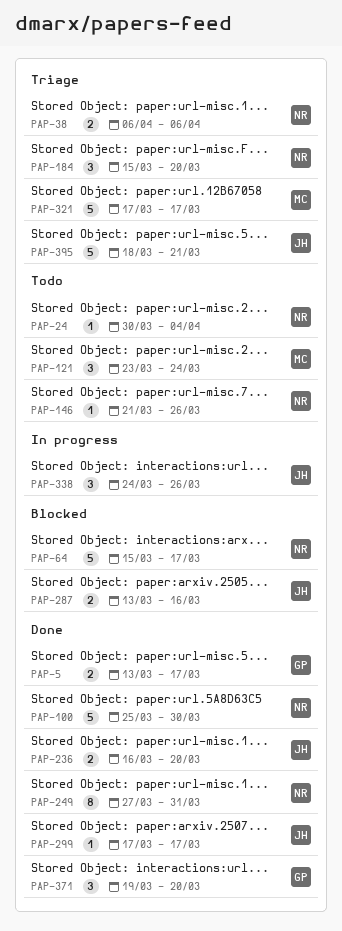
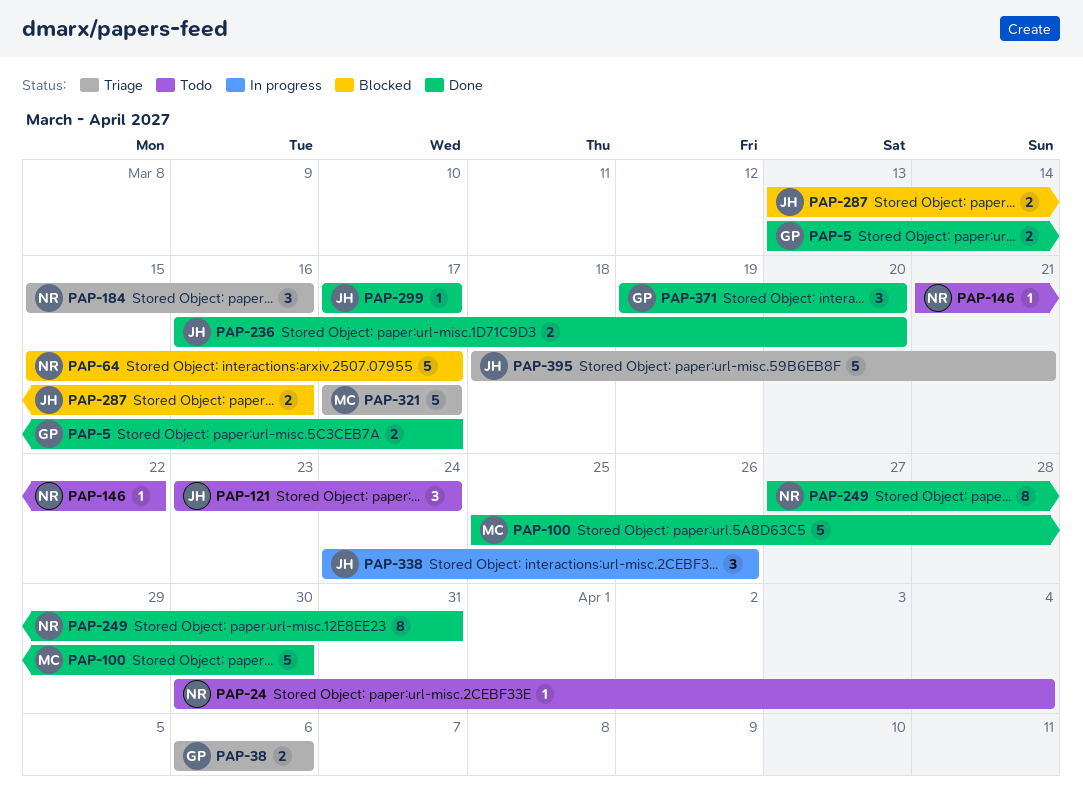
PAP-38, owner: NR -> GP
PAP-100, owner: NR -> MC
PAP-121, owner: MC -> JH
PAP-146, due: Mar 26 -> Mar 22
PAP-184, due: Mar 20 -> Mar 16

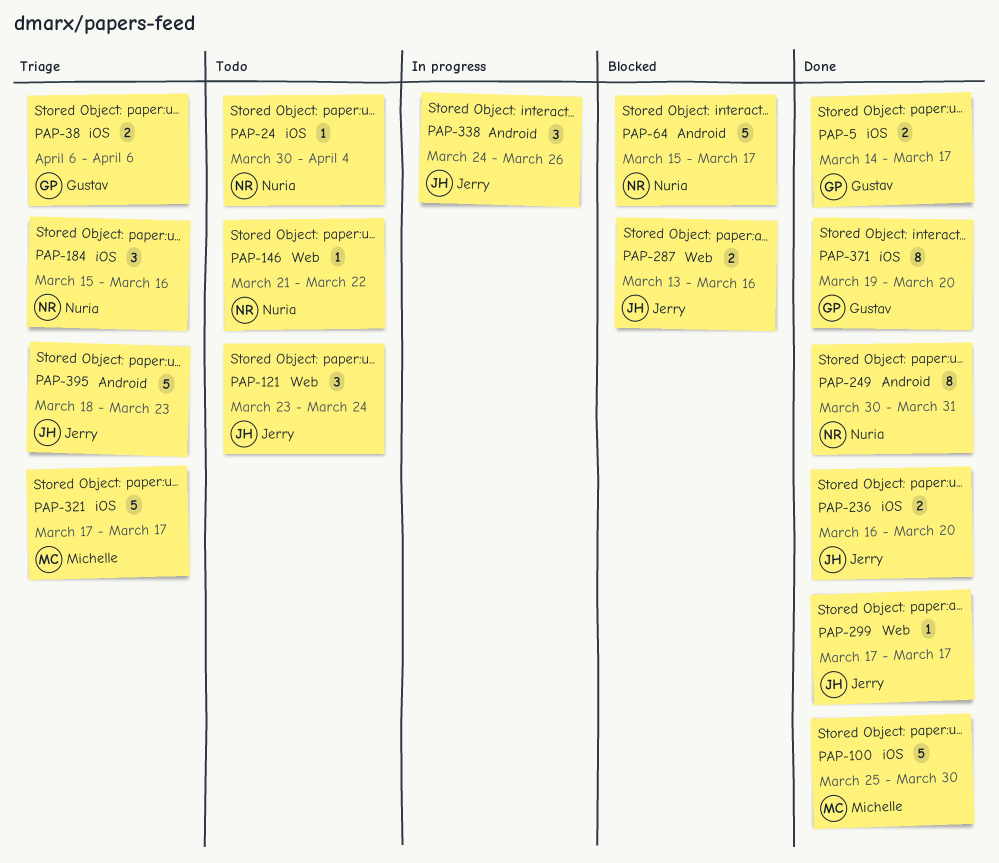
PAP-5, start: Mar 13 -> Mar 14
PAP-249, start: Mar 27 -> Mar 30
PAP-371, estimate: 3 -> 8
PAP-395, due: Mar 21 -> Mar 23

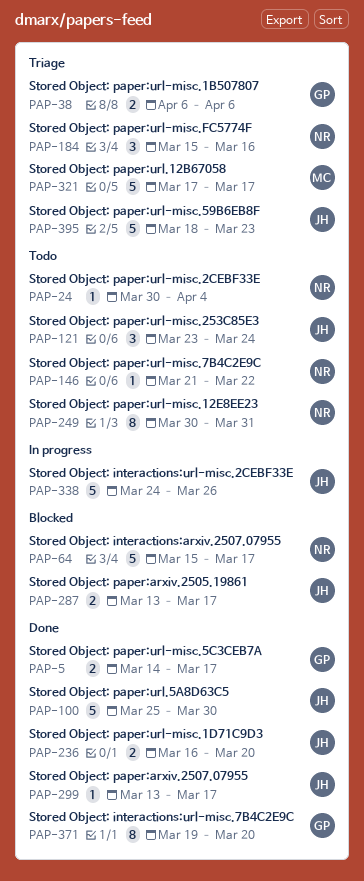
PAP-100, owner: Michelle -> Jerry
PAP-249, status: Done -> Todo
PAP-287, due: Mar 16 -> Mar 17
PAP-299, start: Mar 17 -> Mar 13
PAP-338, estimate: 3 -> 5

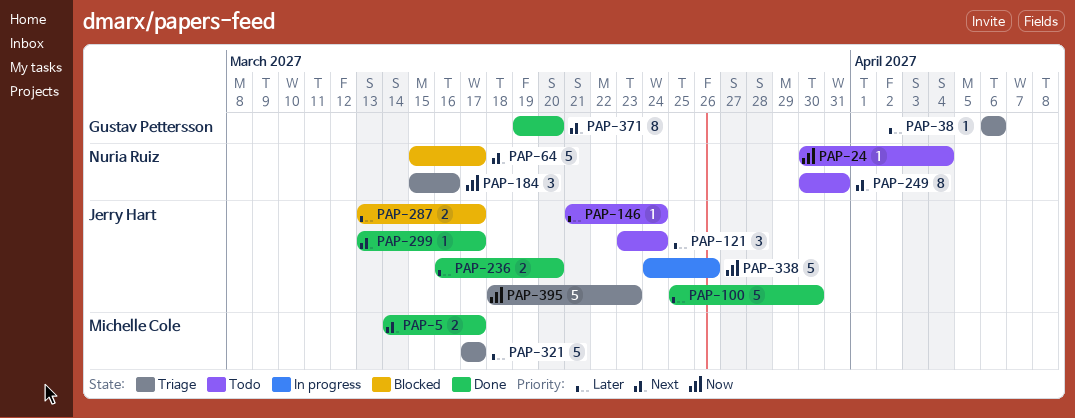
PAP-5, owner: Gustav Pettersson -> Michelle Cole
PAP-38, estimate: 2 -> 1
PAP-146, owner: Nuria Ruiz -> Jerry Hart
PAP-146, due: Mar 22 -> Mar 24

